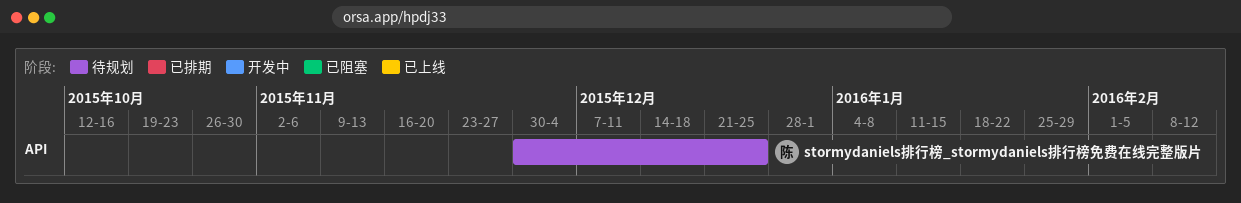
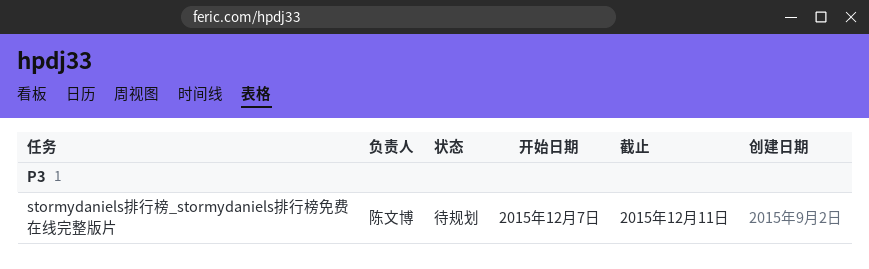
stormydaniels排行榜_stormydaniels排行榜免费在线完整版片, start: Nov 30 -> Dec 7
stormydaniels排行榜_stormydaniels排行榜免费在线完整版片, due: Dec 25 -> Dec 11

